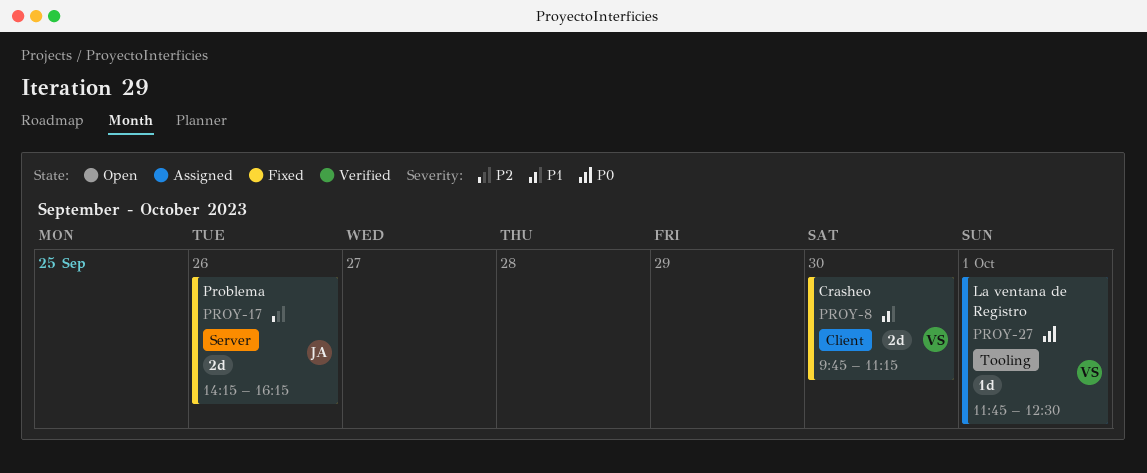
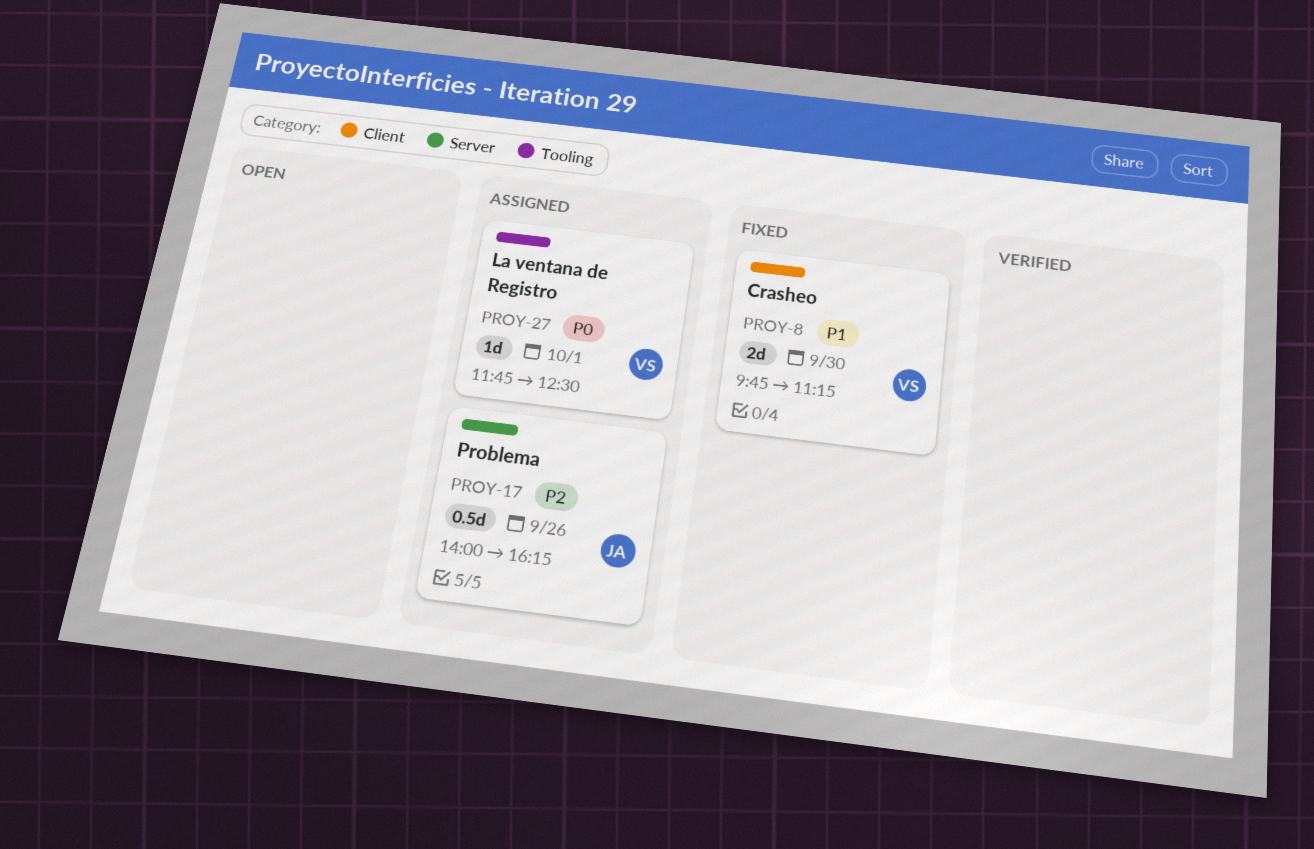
PROY-17, status: Fixed -> Assigned
PROY-17, estimate: 2d -> 0.5d
PROY-17, begins: 14:15 -> 14:00

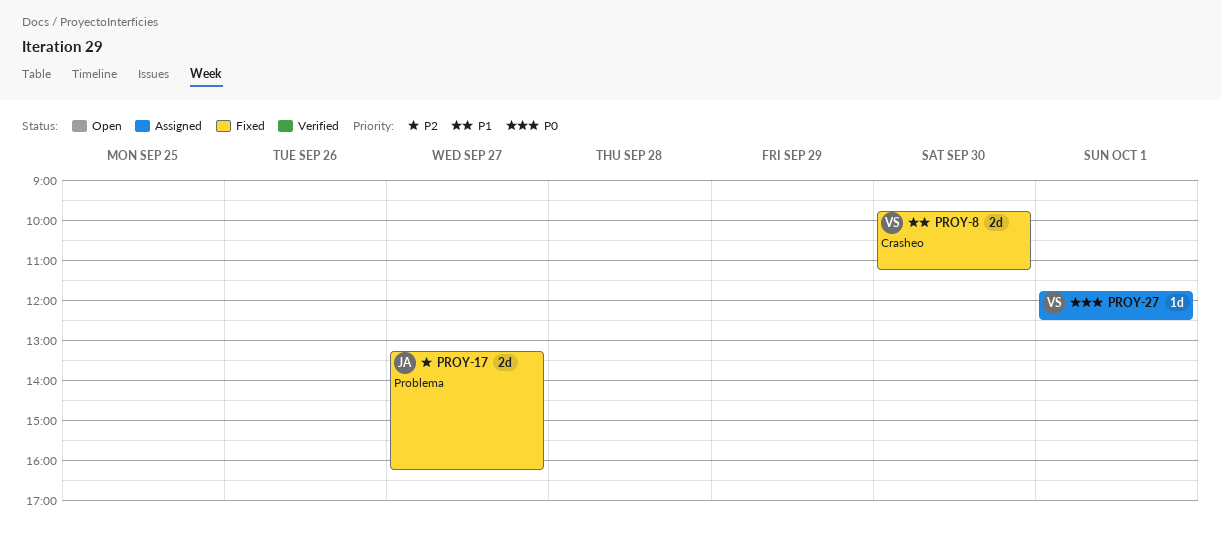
PROY-17, status: Assigned -> Fixed
PROY-17, estimate: 0.5d -> 2d
PROY-17, day: Sep 26 -> Sep 27
PROY-17, begins: 14:00 -> 13:15

